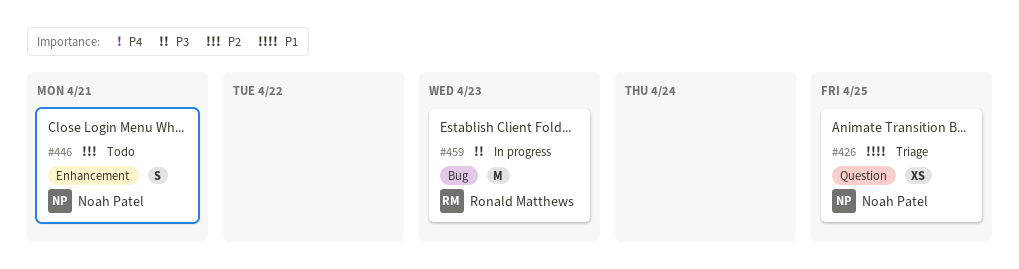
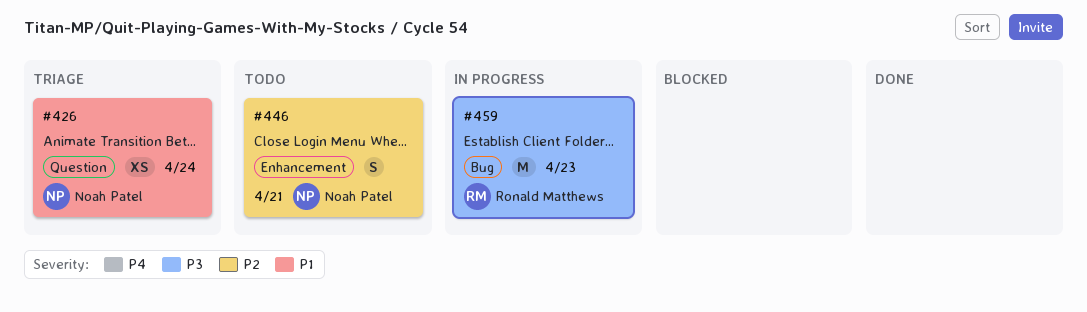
#426, due: Apr 25 -> Apr 24

